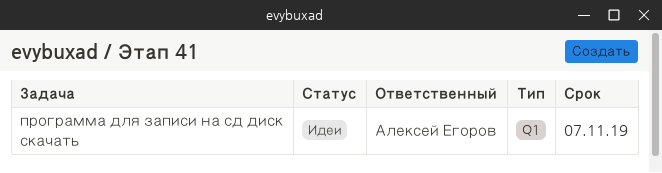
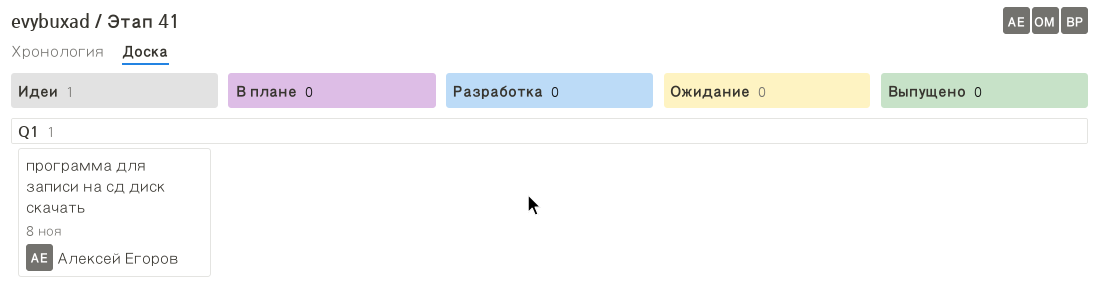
программа для записи на сд диск скачать, due: Nov 7 -> Nov 8

